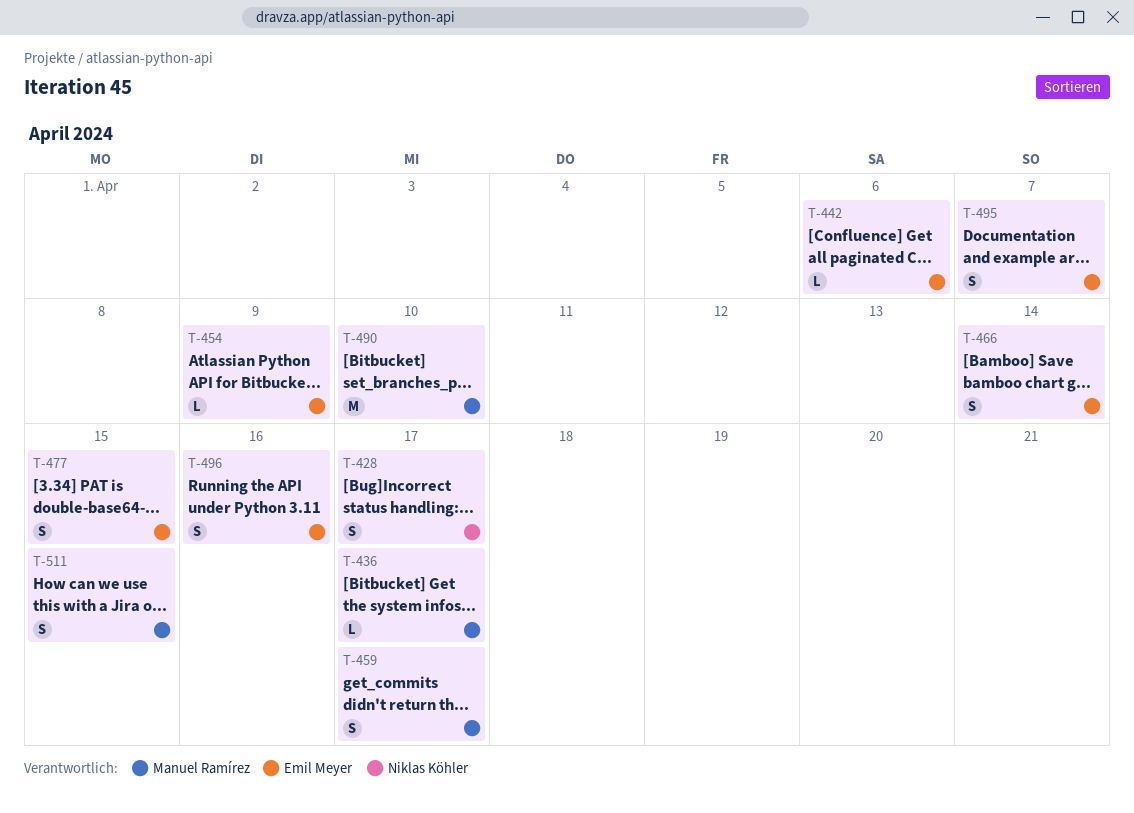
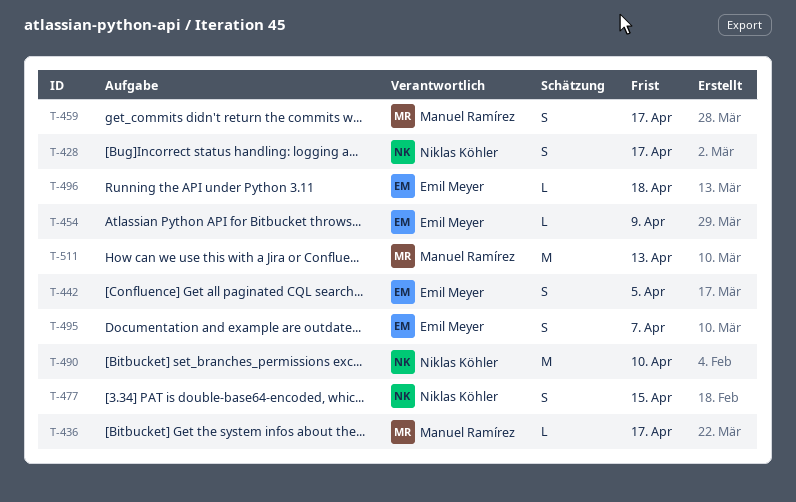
T-442, estimate: L -> S
T-442, due: Apr 6 -> Apr 5
T-466: present -> none
T-477, owner: Emil Meyer -> Niklas Köhler
T-490, owner: Manuel Ramírez -> Niklas Köhler
T-496, estimate: S -> L
T-496, due: Apr 16 -> Apr 18
T-511, estimate: S -> M
T-511, due: Apr 15 -> Apr 13

